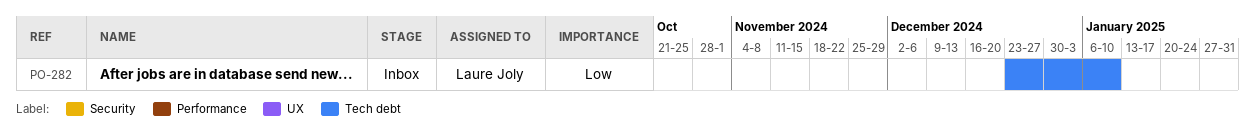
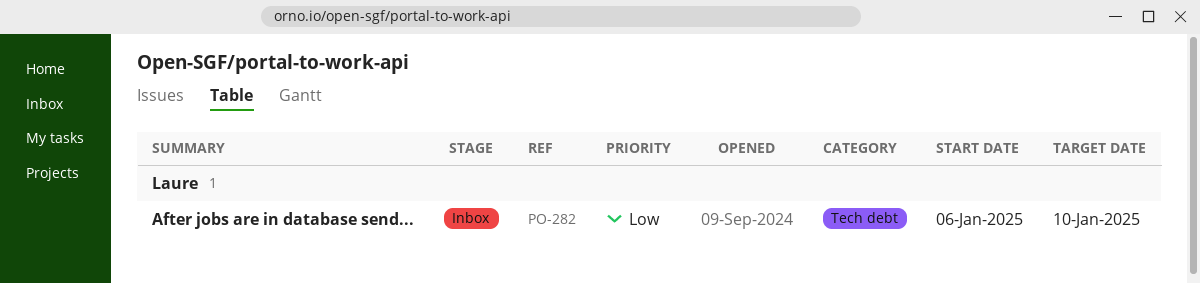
PO-282, start: Dec 23 -> Jan 6

